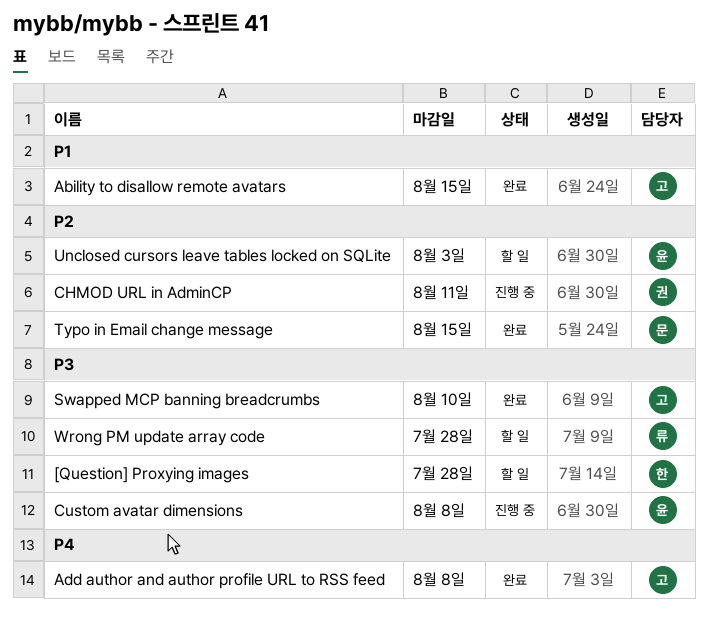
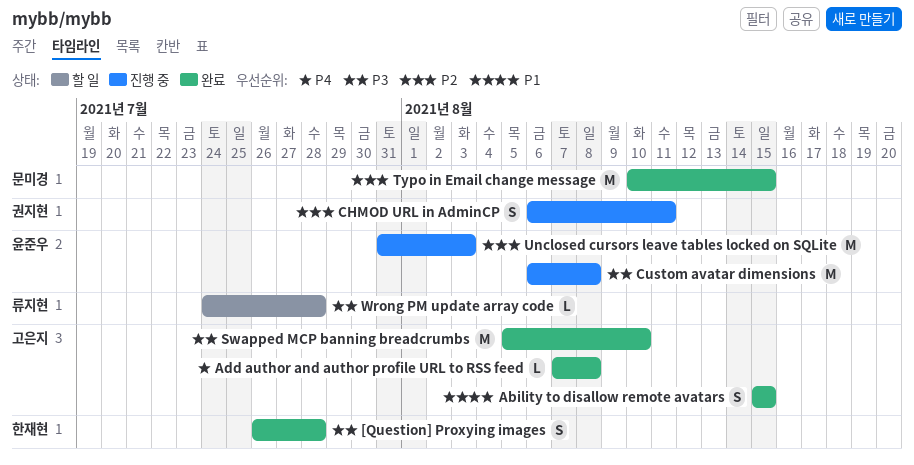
[Question] Proxying images, status: 할 일 -> 완료
Unclosed cursors leave tables locked on SQLite, status: 할 일 -> 진행 중

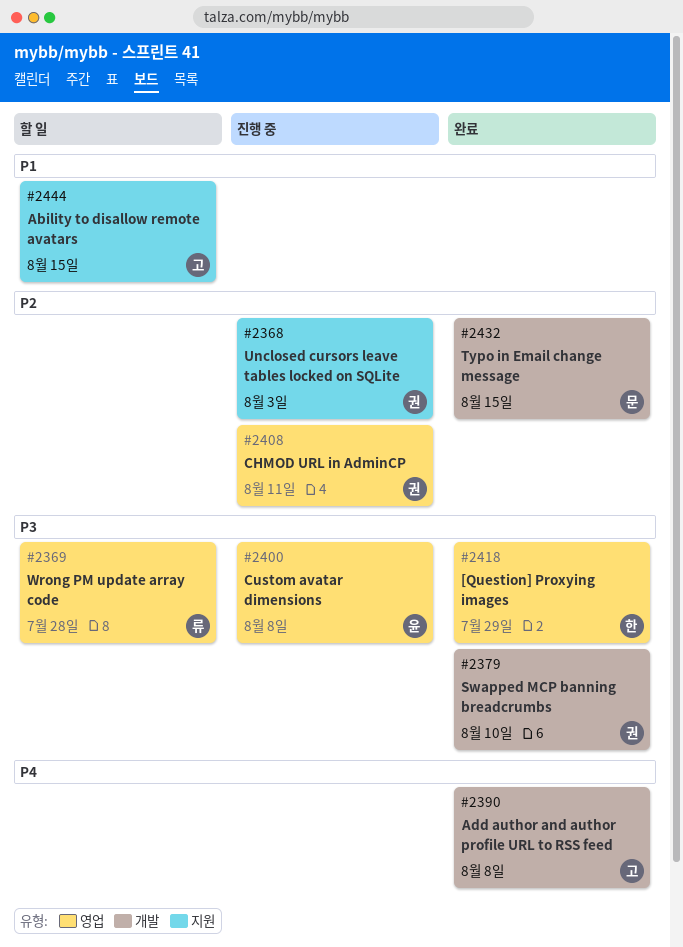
[Question] Proxying images, due: Jul 28 -> Jul 29
Ability to disallow remote avatars, status: 완료 -> 할 일
Swapped MCP banning breadcrumbs, owner: 고은지 -> 권지현
Unclosed cursors leave tables locked on SQLite, owner: 윤준우 -> 권지현

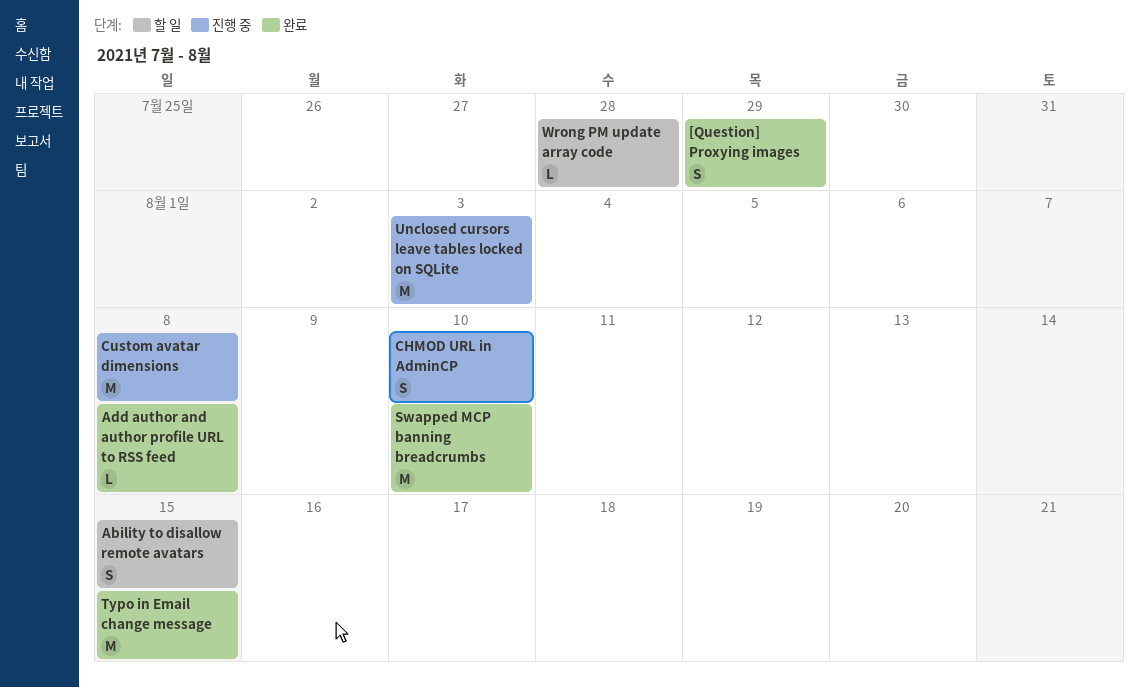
CHMOD URL in AdminCP, due: Aug 11 -> Aug 10

